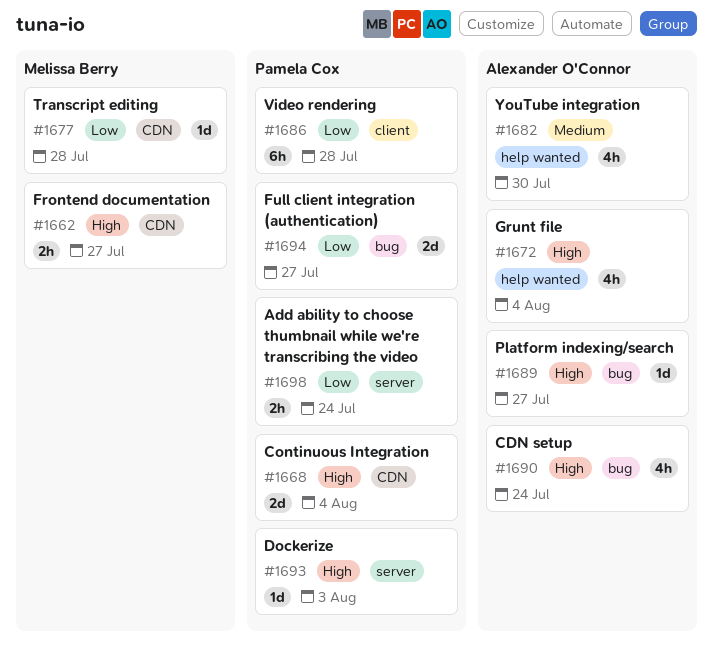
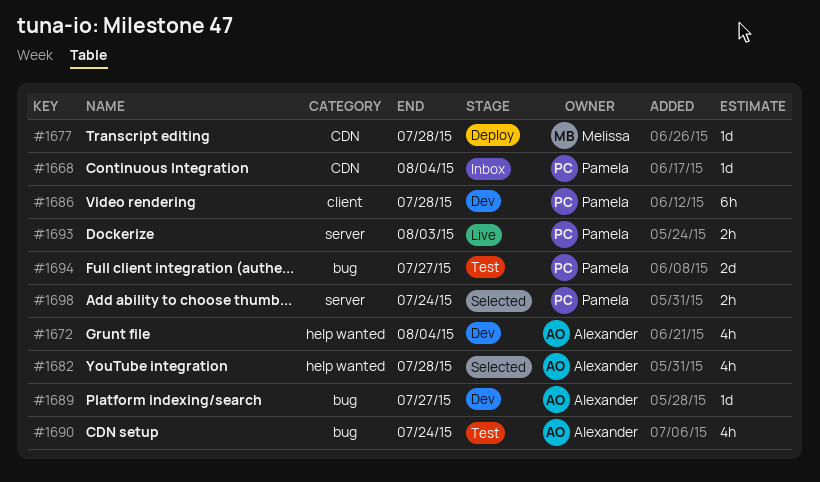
#1662: present -> none
#1668, estimate: 2d -> 1d
#1682, due: Jul 30 -> Jul 28
#1693, estimate: 1d -> 2h

